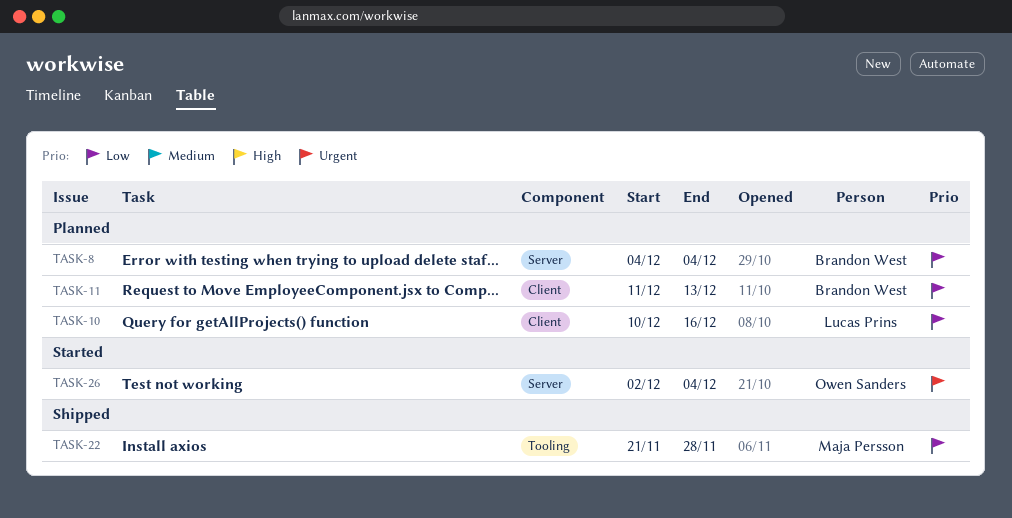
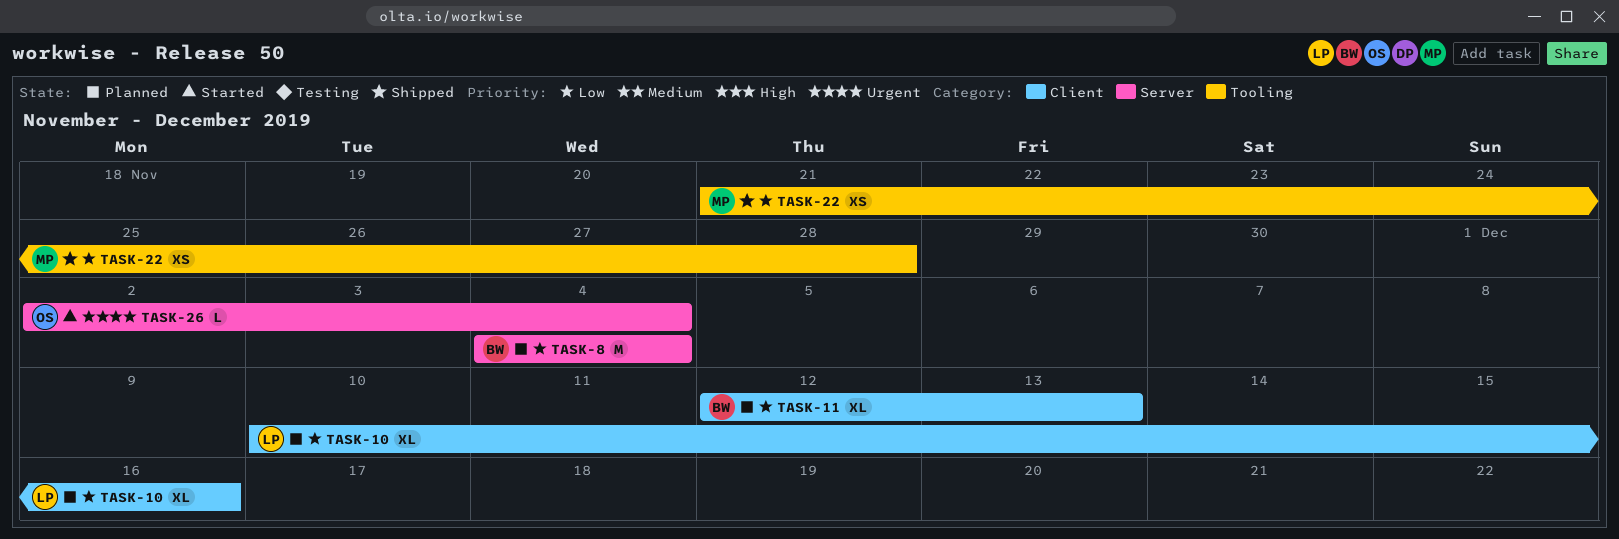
TASK-11, start: Dec 11 -> Dec 12

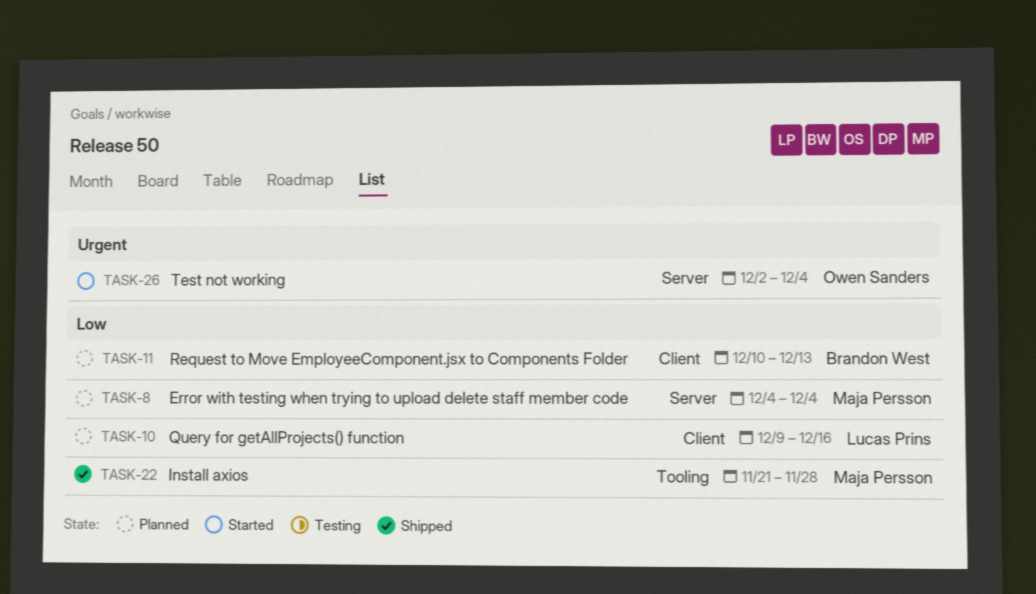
TASK-8, owner: Brandon West -> Maja Persson
TASK-10, start: Dec 10 -> Dec 9
TASK-11, start: Dec 12 -> Dec 10

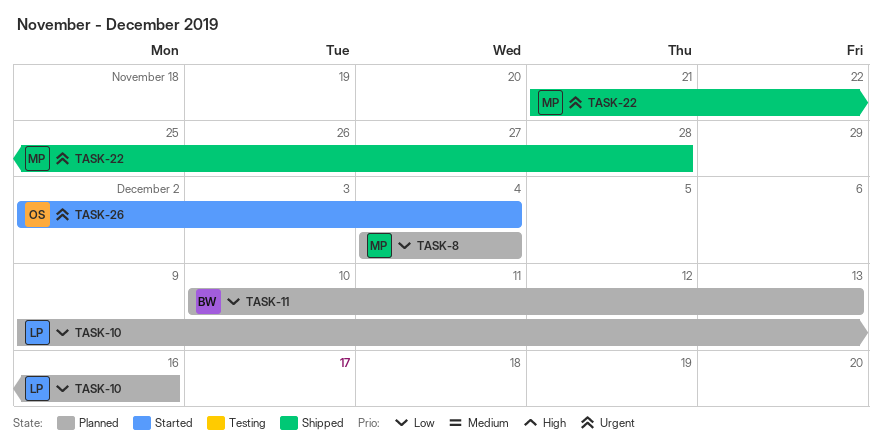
TASK-22, priority: Low -> Urgent

